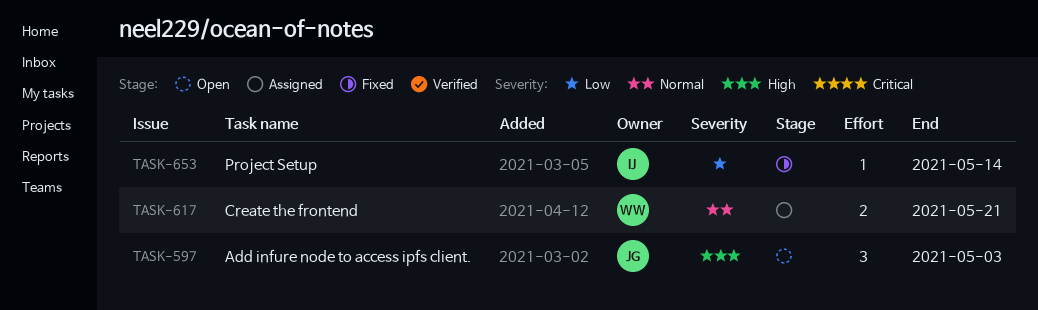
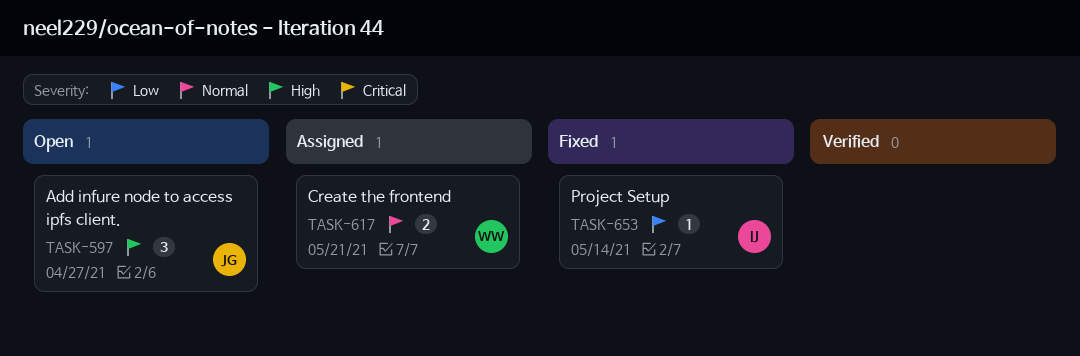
TASK-597, due: May 3 -> Apr 27

